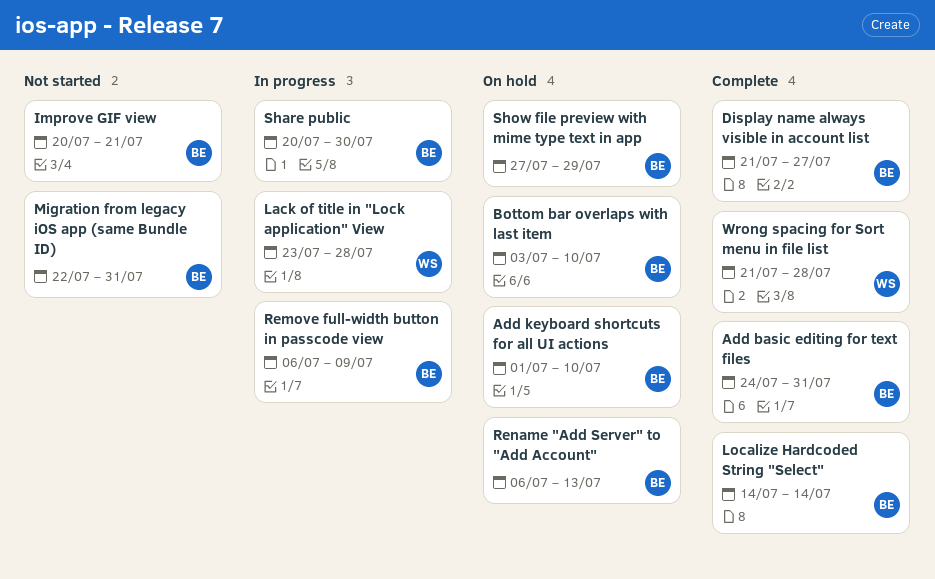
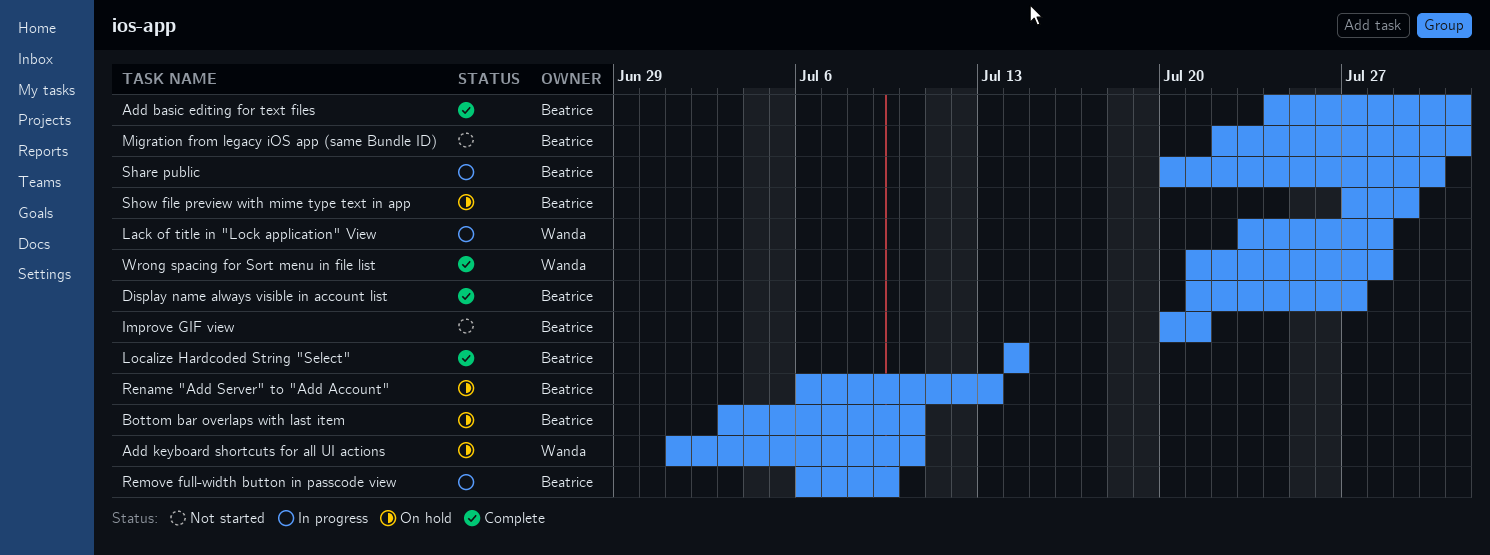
Add keyboard shortcuts for all UI actions, owner: Beatrice -> Wanda

